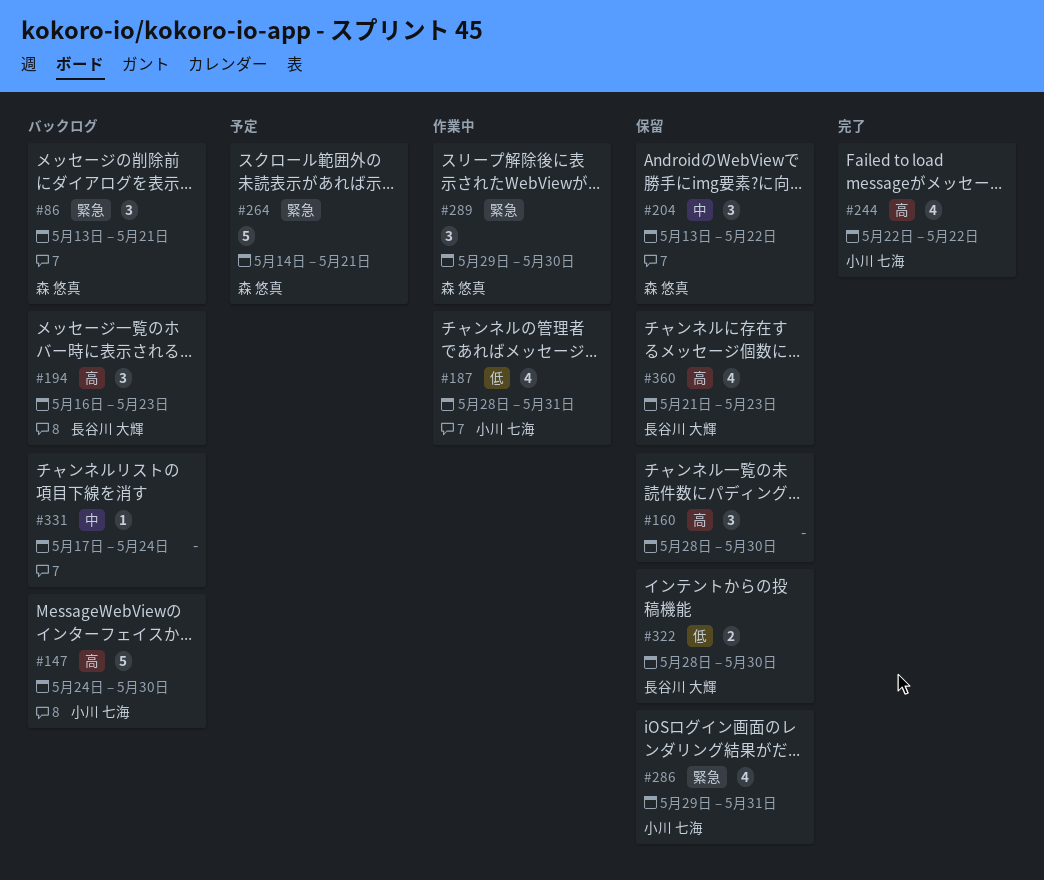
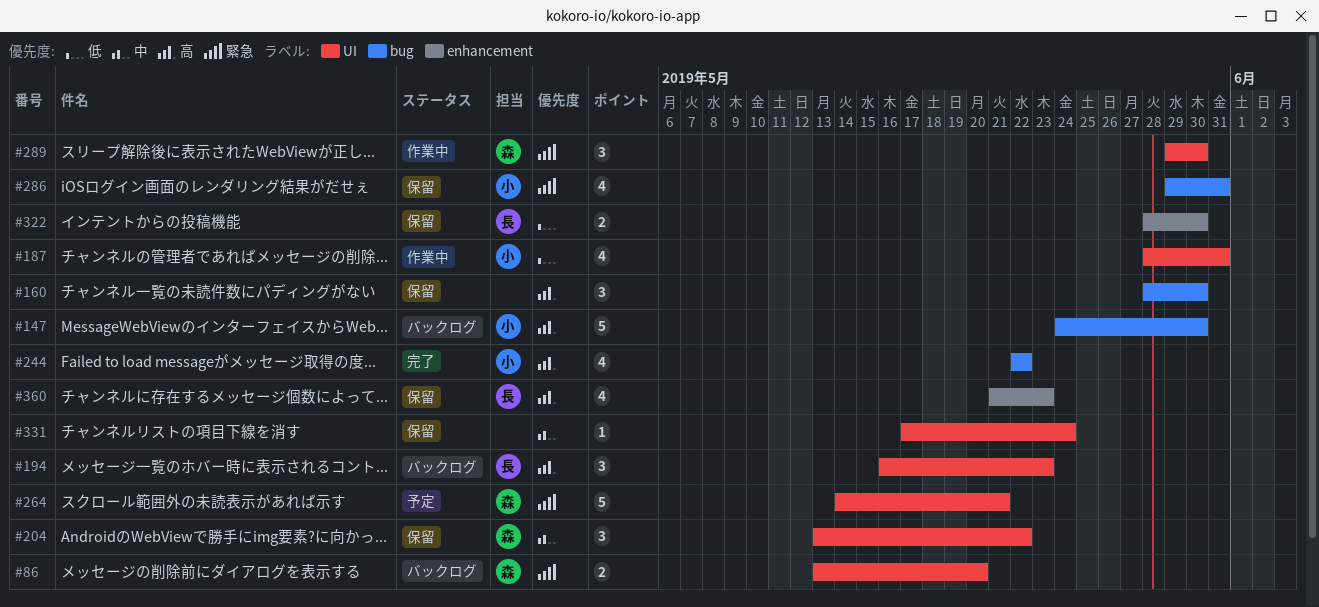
#86, estimate: 3 -> 2
#86, due: May 21 -> May 20
#331, status: バックログ -> 保留

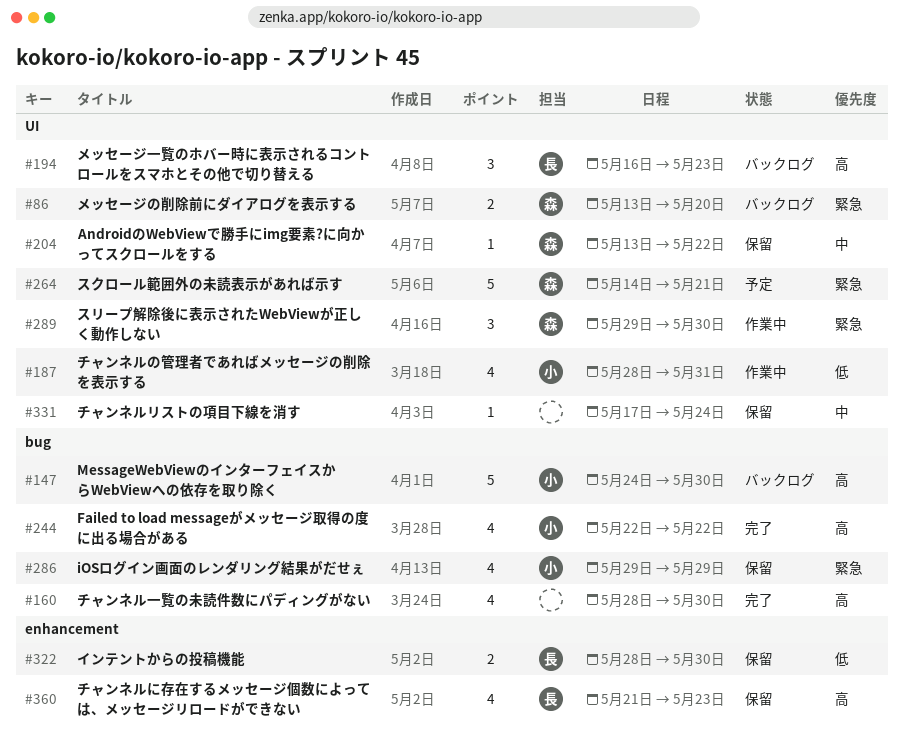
#160, status: 保留 -> 完了
#160, estimate: 3 -> 4
#204, estimate: 3 -> 1
#286, due: May 31 -> May 29

